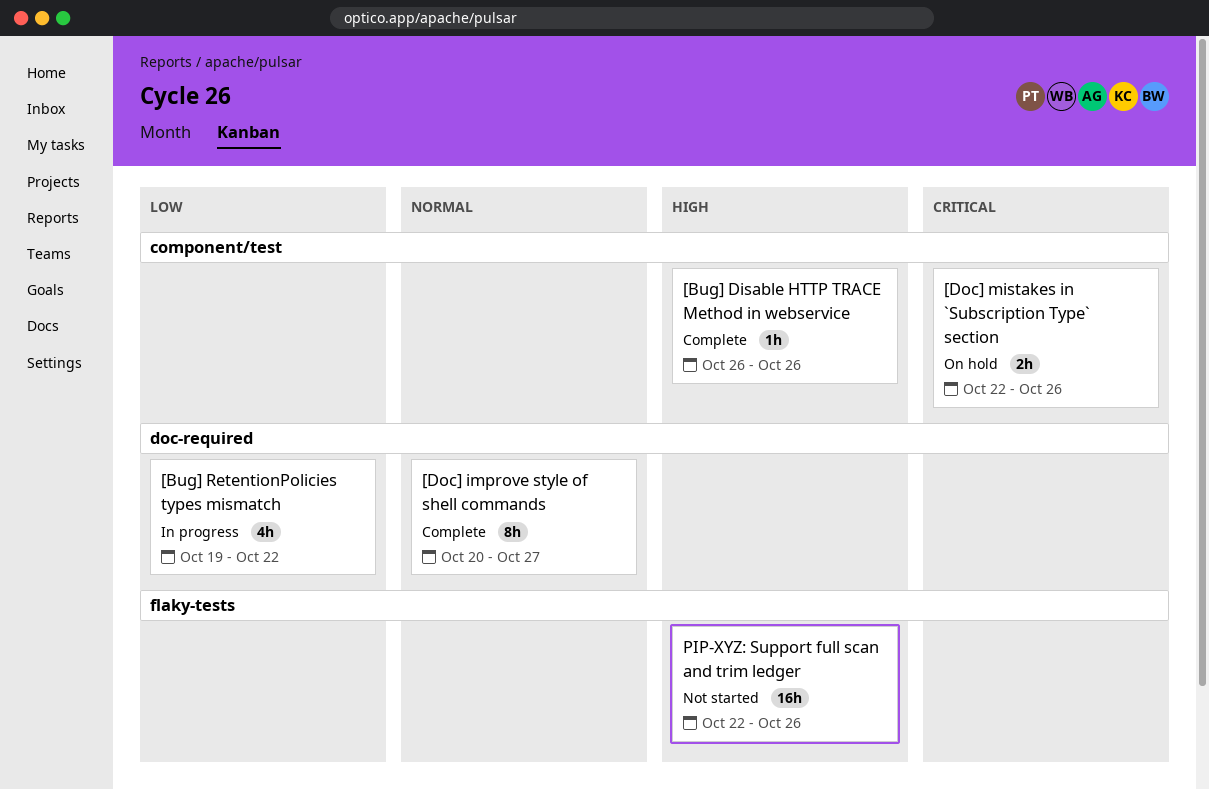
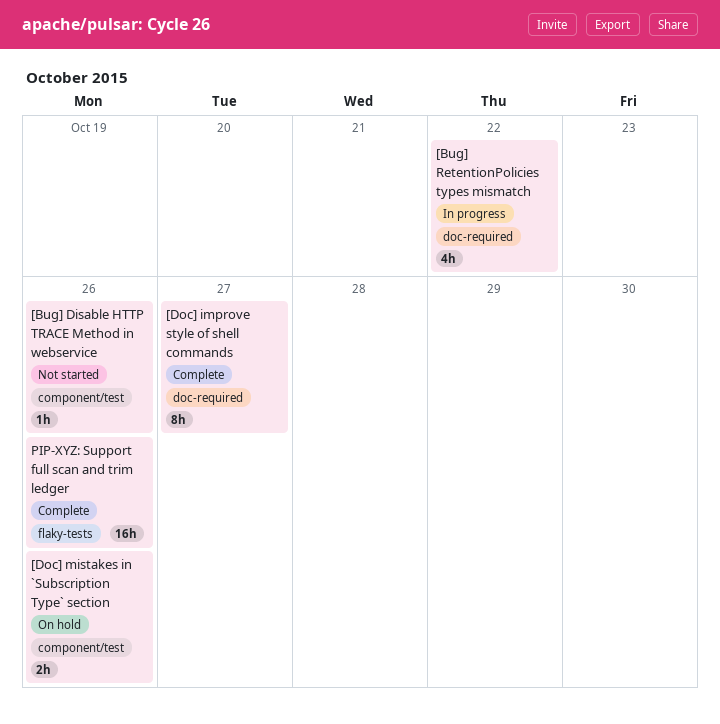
[Bug] Disable HTTP TRACE Method in webservice, status: Complete -> Not started
PIP-XYZ: Support full scan and trim ledger, status: Not started -> Complete

